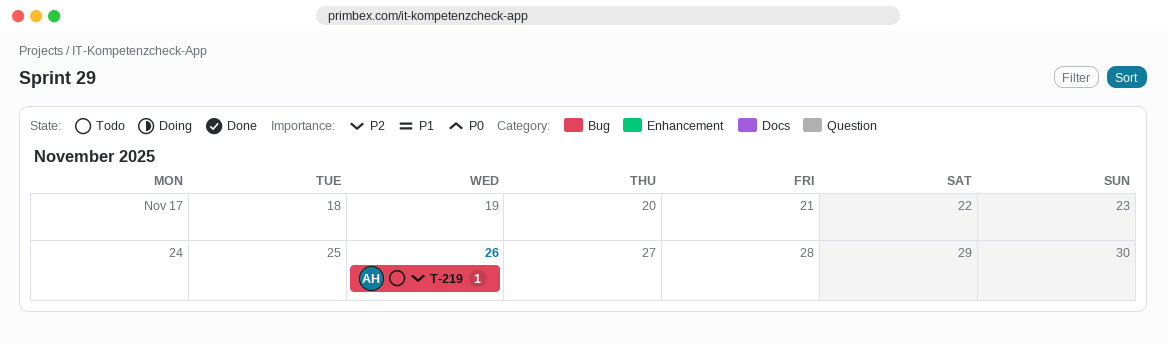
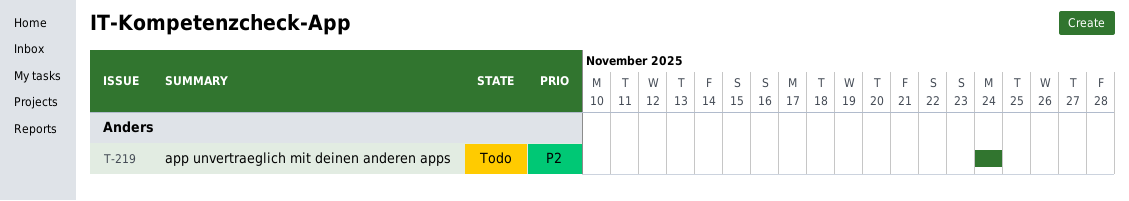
T-219, start: Nov 26 -> Nov 24
T-219, due: Nov 26 -> Nov 24

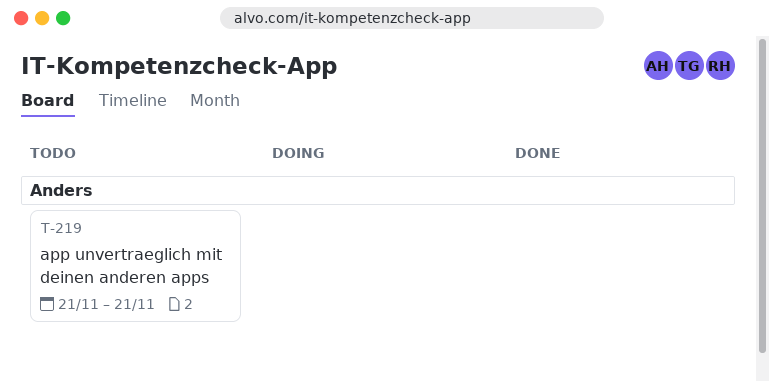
T-219, start: Nov 24 -> Nov 21
T-219, due: Nov 24 -> Nov 21

